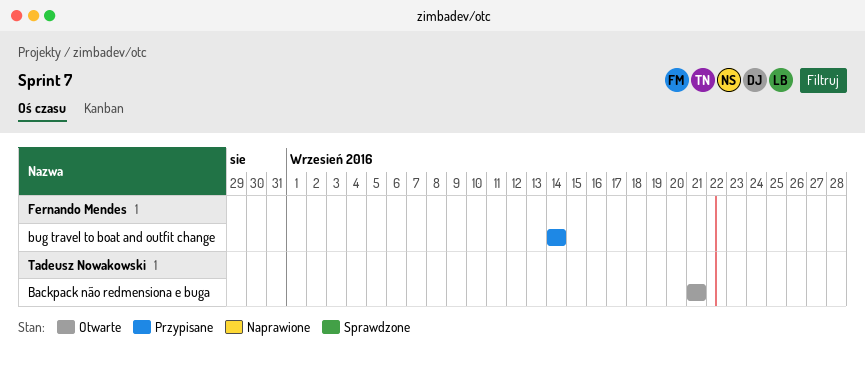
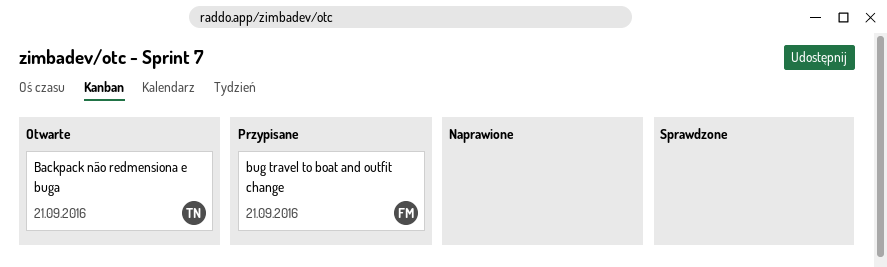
bug travel to boat and outfit change, due: Sep 14 -> Sep 21

